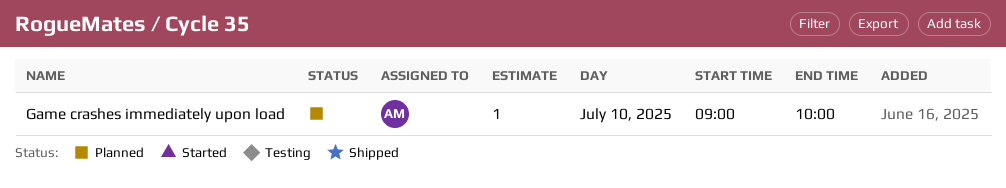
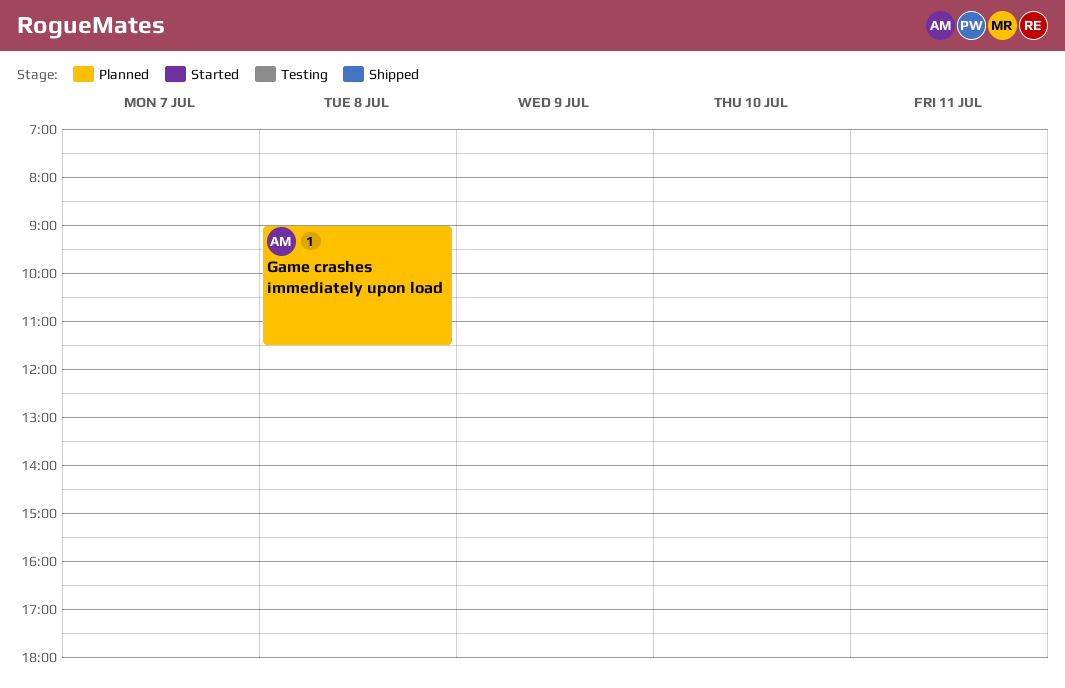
Game crashes immediately upon load, day: Jul 10 -> Jul 8
Game crashes immediately upon load, ends: 10:00 -> 11:30

